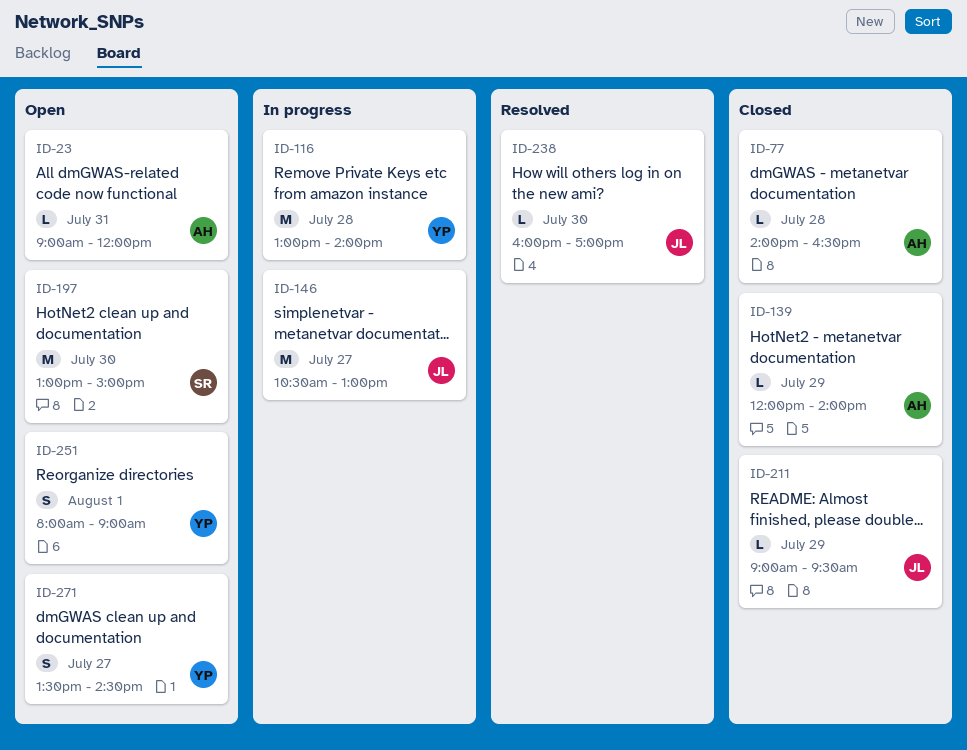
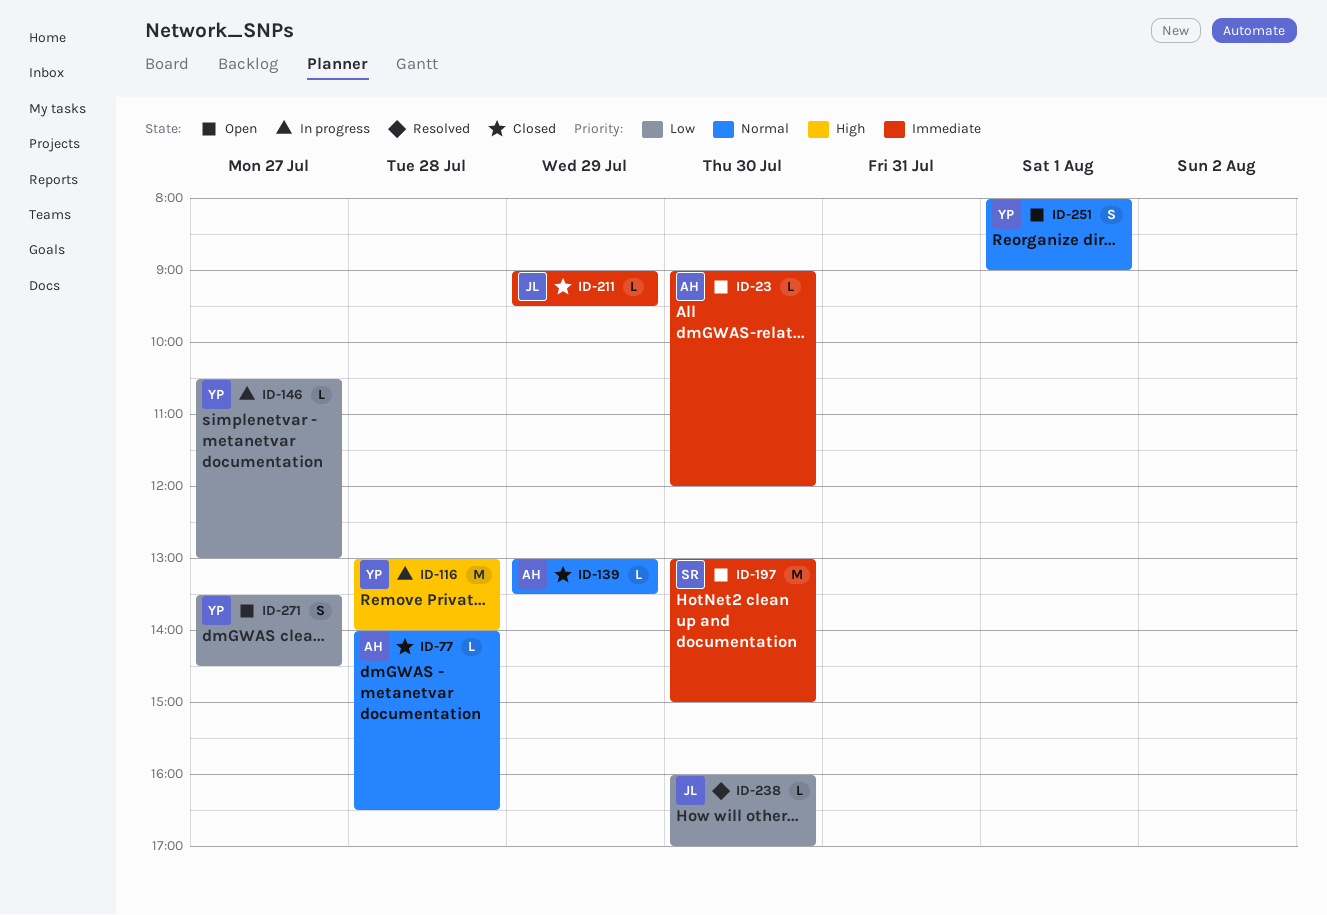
ID-23, day: Jul 31 -> Jul 30
ID-139, begins: 12:00 -> 13:00
ID-139, ends: 14:00 -> 13:30
ID-146, owner: JL -> YP
ID-146, estimate: M -> L

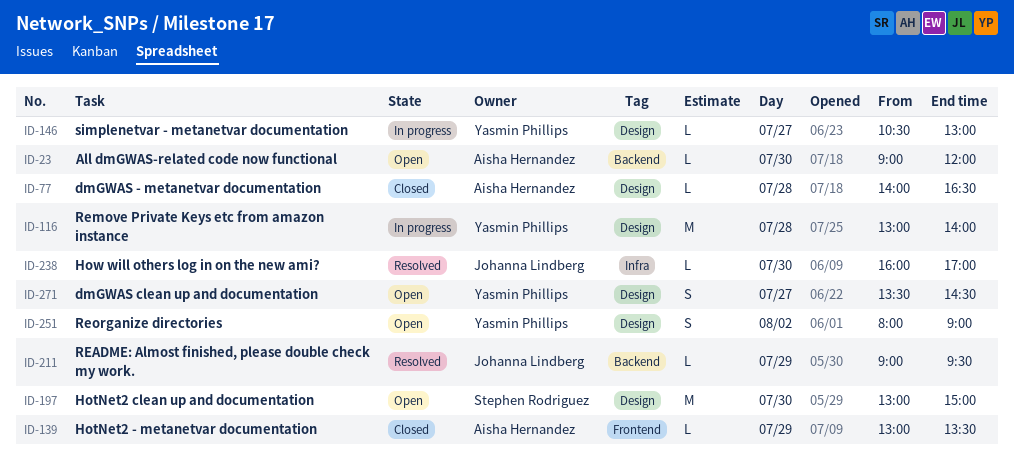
ID-211, status: Closed -> Resolved
ID-251, day: Aug 1 -> Aug 2

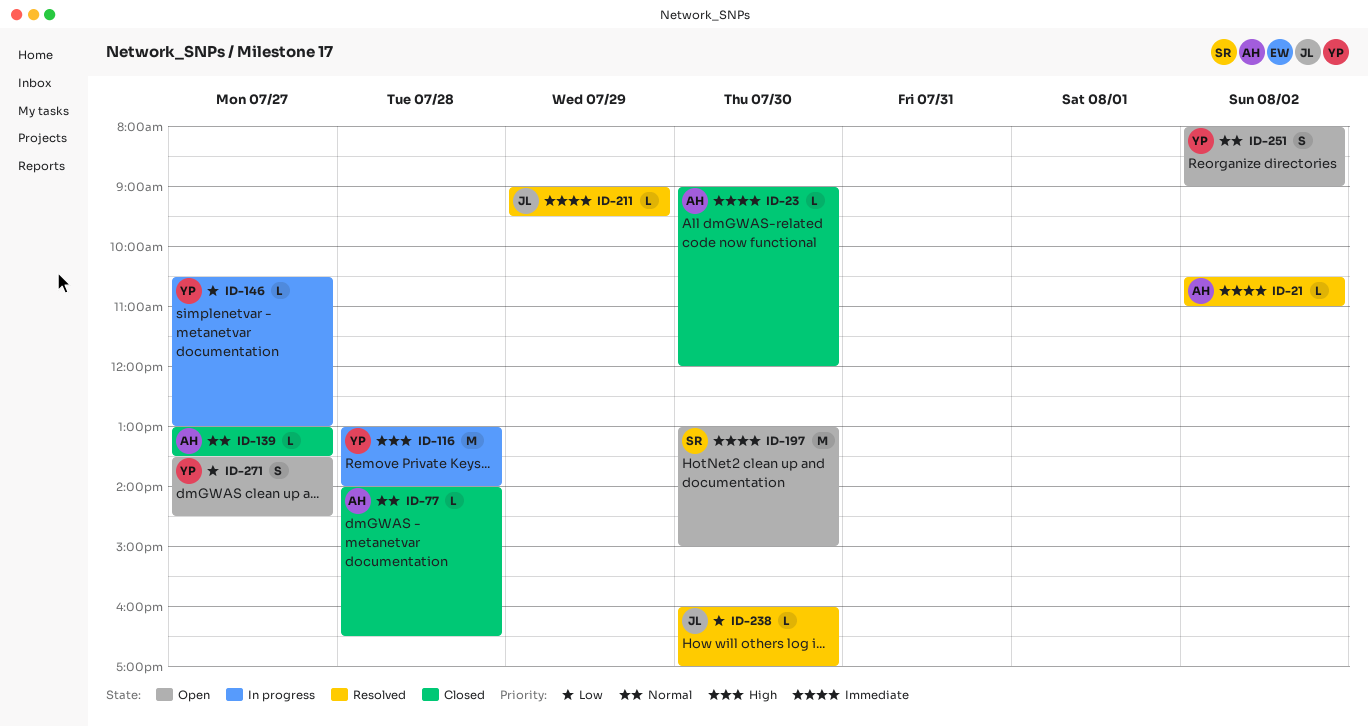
ID-21: none -> present
ID-23, status: Open -> Closed
ID-139, day: Jul 29 -> Jul 27

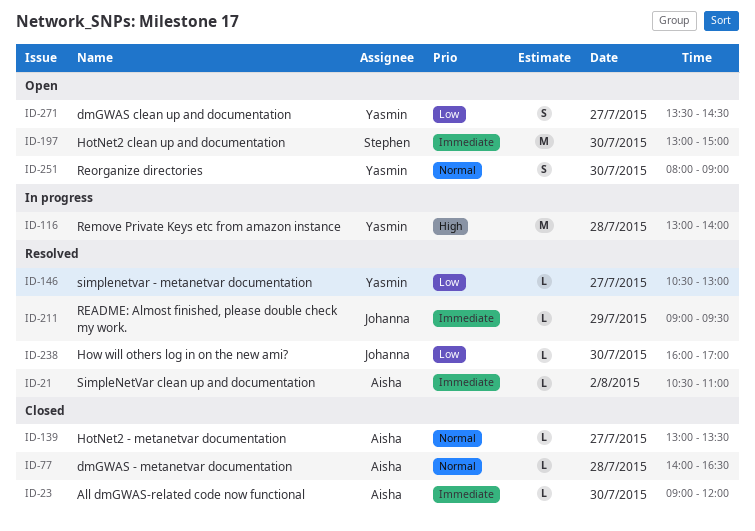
ID-146, status: In progress -> Resolved
ID-251, day: Aug 2 -> Jul 30

